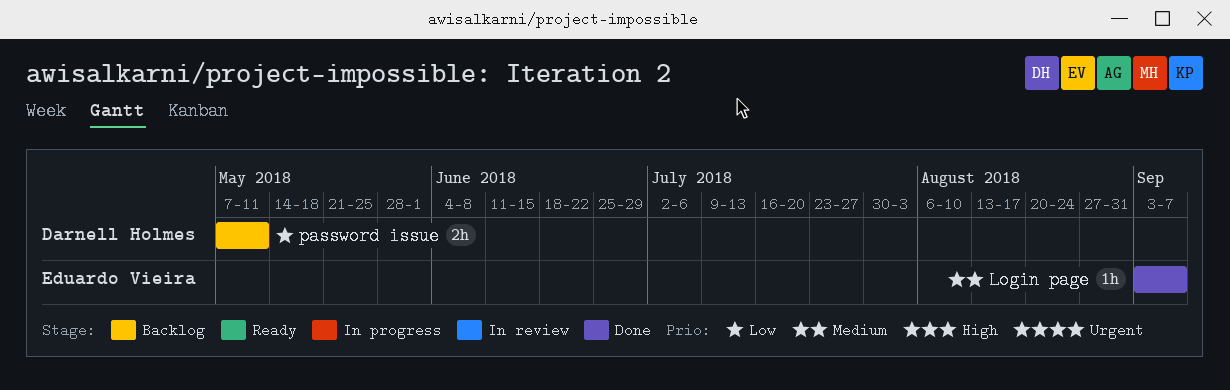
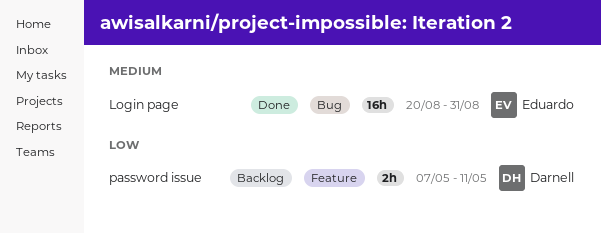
Login page, estimate: 1h -> 16h
Login page, start: Sep 3 -> Aug 20
Login page, due: Sep 7 -> Aug 31

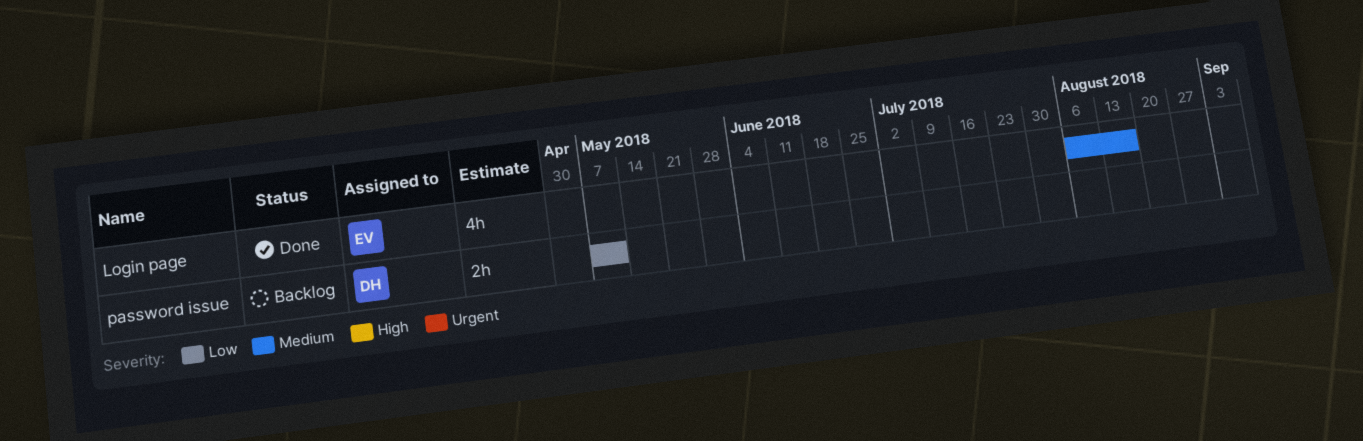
Login page, estimate: 16h -> 4h
Login page, start: Aug 20 -> Aug 6
Login page, due: Aug 31 -> Aug 17

